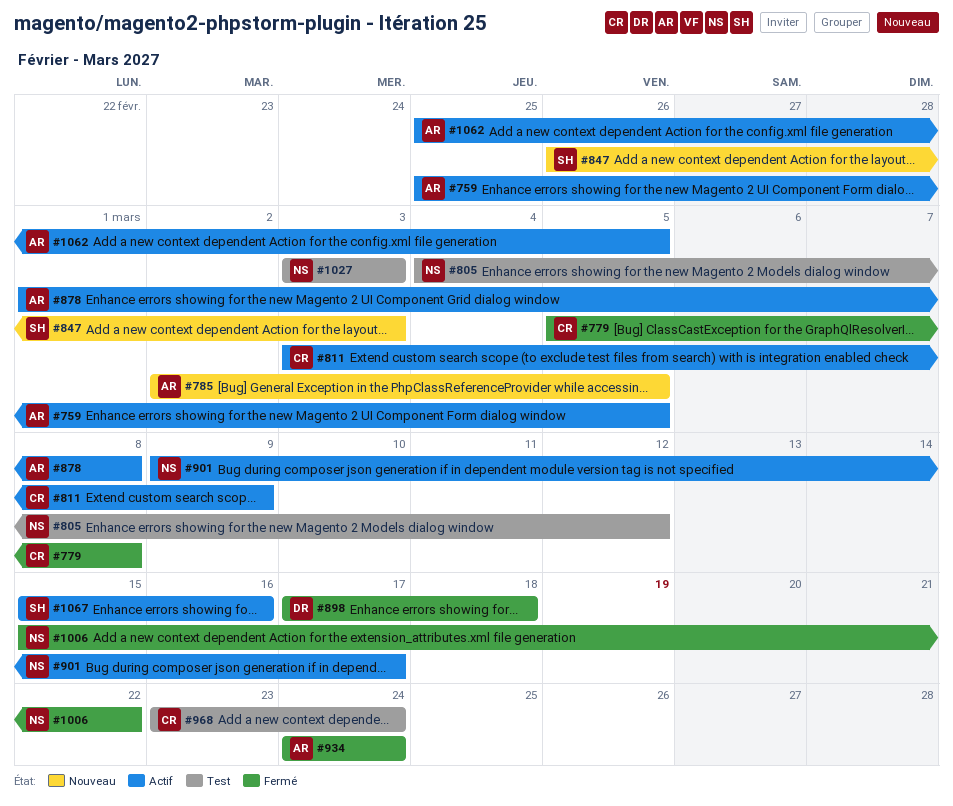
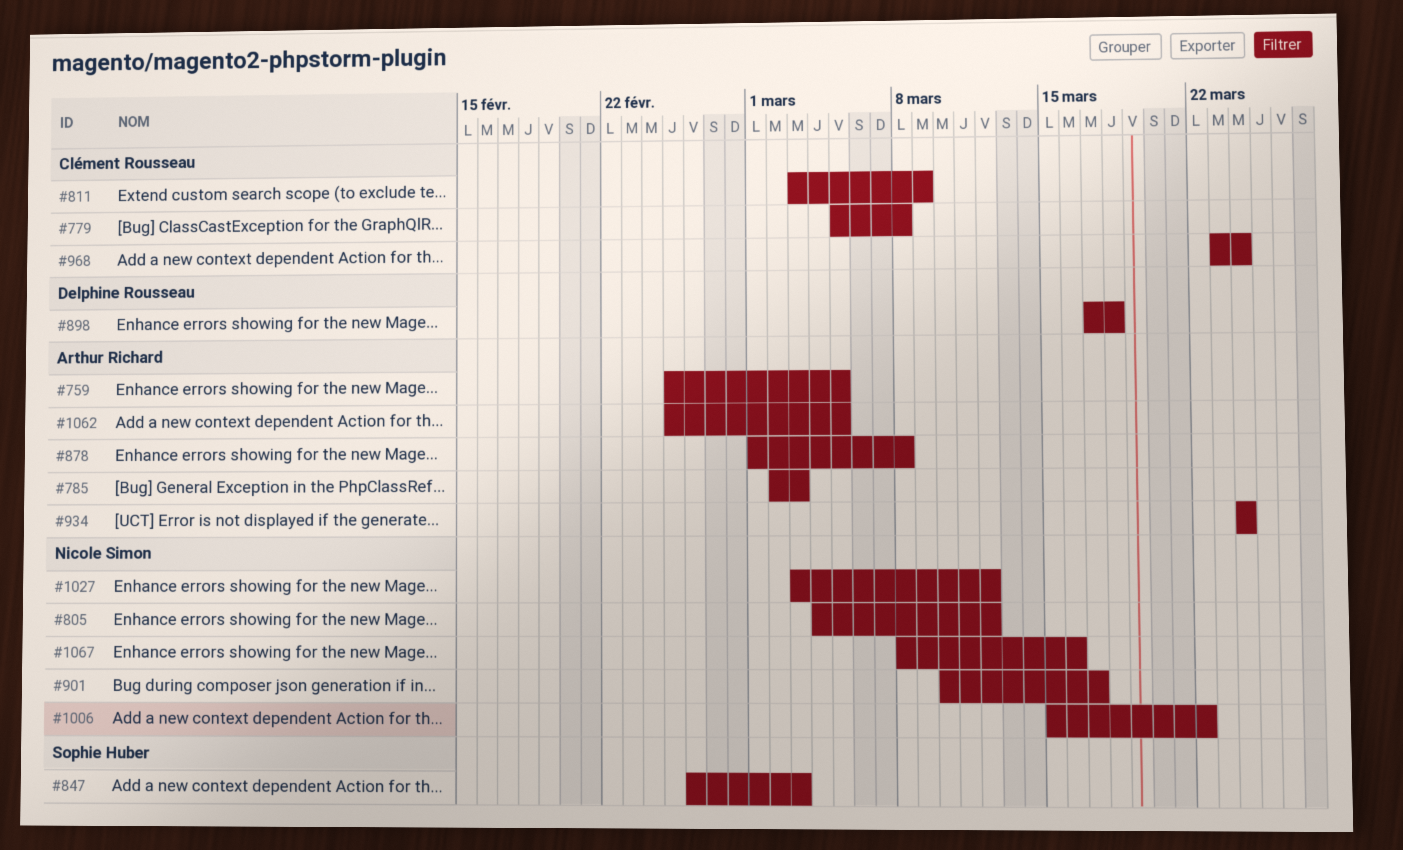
#785, due: Mar 5 -> Mar 3
#901, start: Mar 9 -> Mar 10
#1027, due: Mar 3 -> Mar 12
#1067, owner: Sophie Huber -> Nicole Simon
#1067, start: Mar 15 -> Mar 8

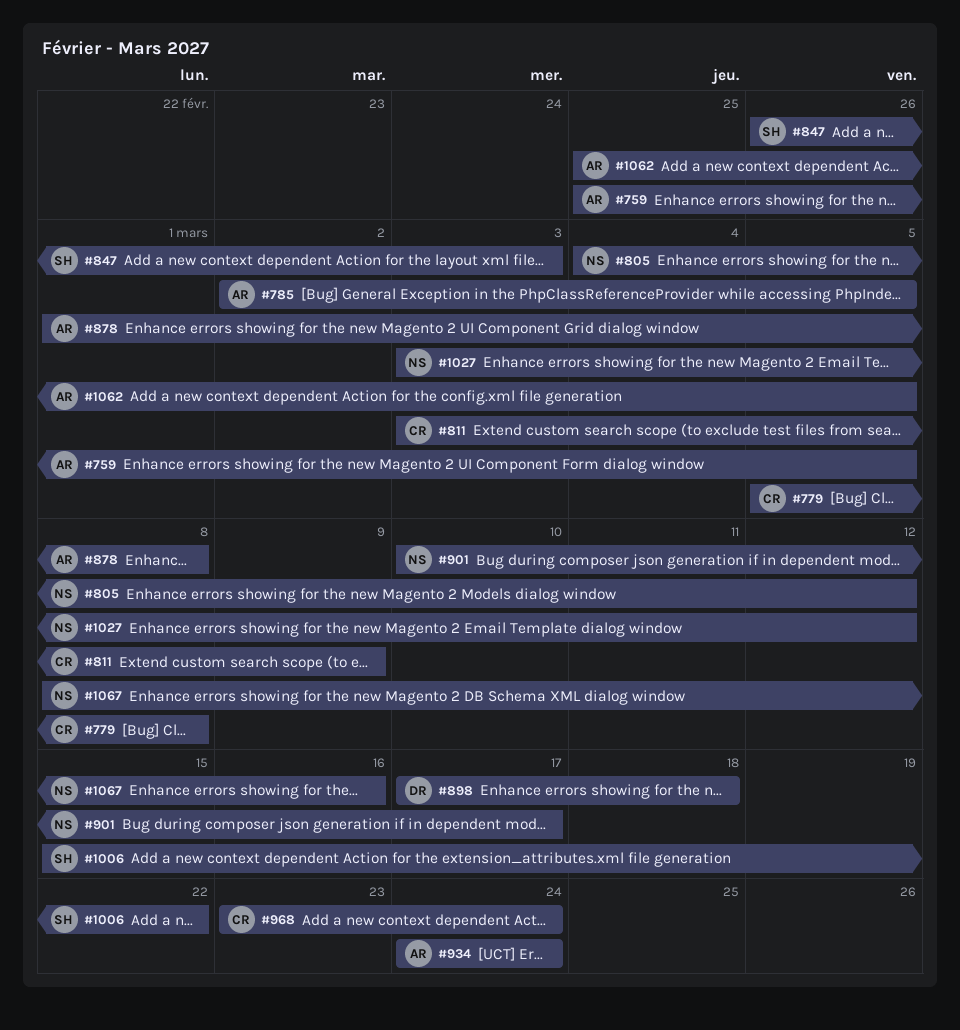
#785, due: Mar 3 -> Mar 5
#1006, owner: Nicole Simon -> Sophie Huber

